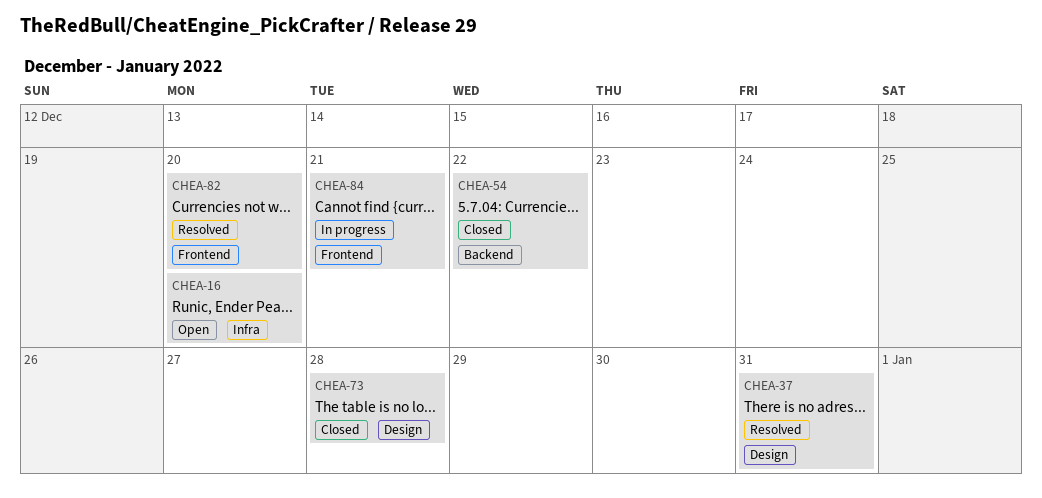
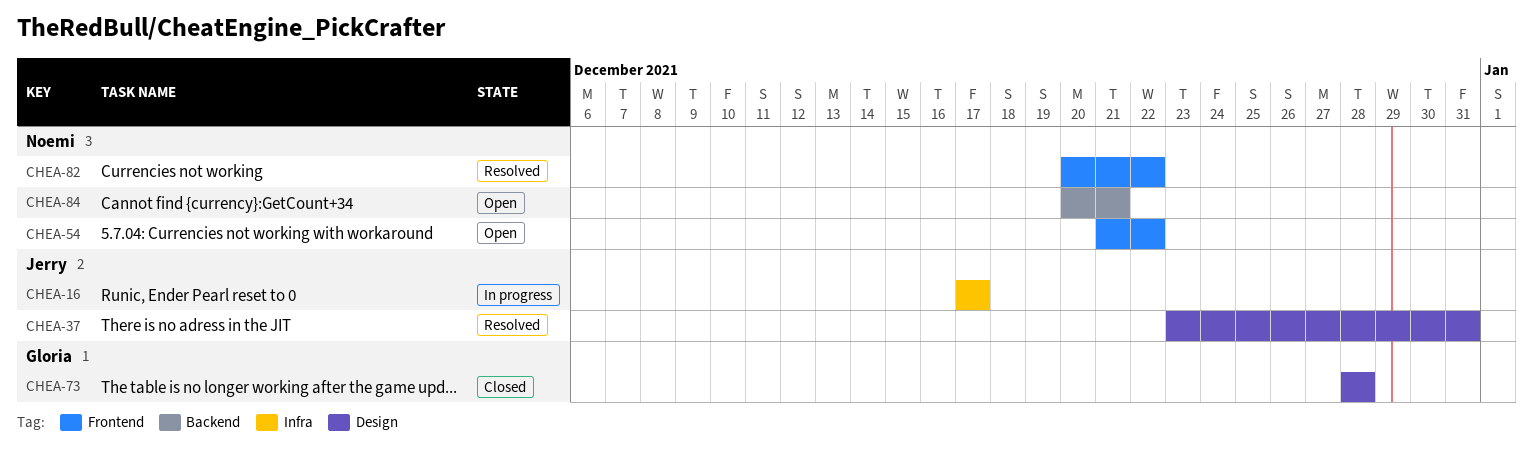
CHEA-16, status: Open -> In progress
CHEA-16, due: Dec 20 -> Dec 17
CHEA-54, status: Closed -> Open
CHEA-54, label: Backend -> Frontend
CHEA-82, due: Dec 20 -> Dec 22
CHEA-84, status: In progress -> Open
CHEA-84, label: Frontend -> Backend

